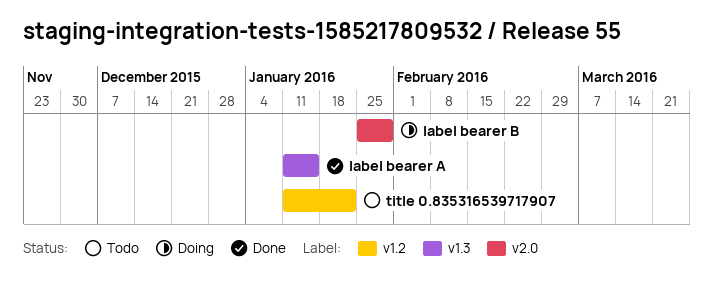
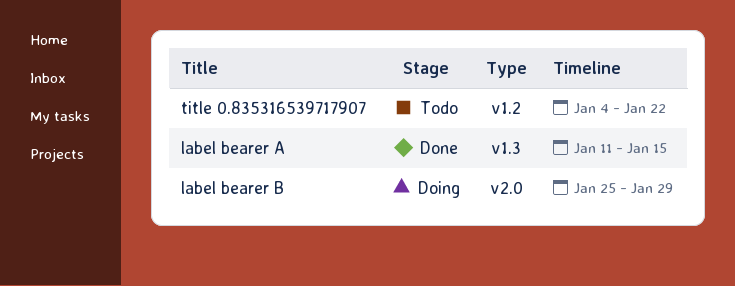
title 0.835316539717907, start: Jan 11 -> Jan 4

